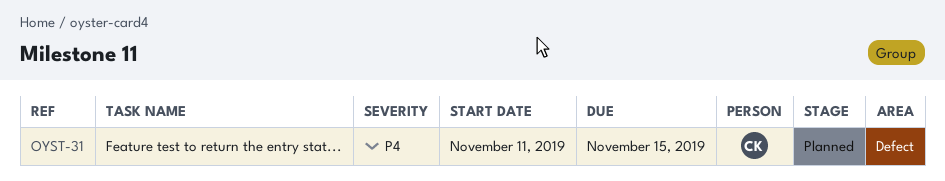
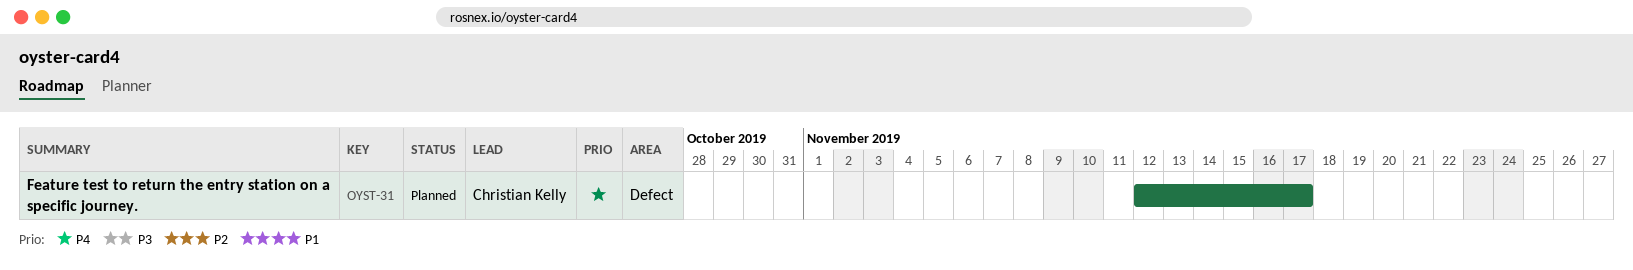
OYST-31, start: Nov 11 -> Nov 12
OYST-31, due: Nov 15 -> Nov 17

